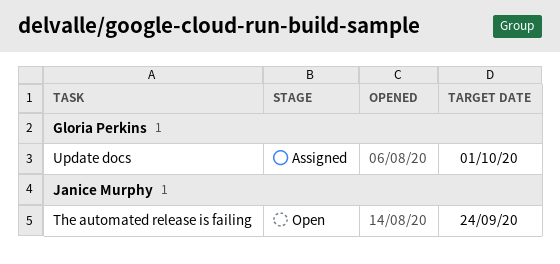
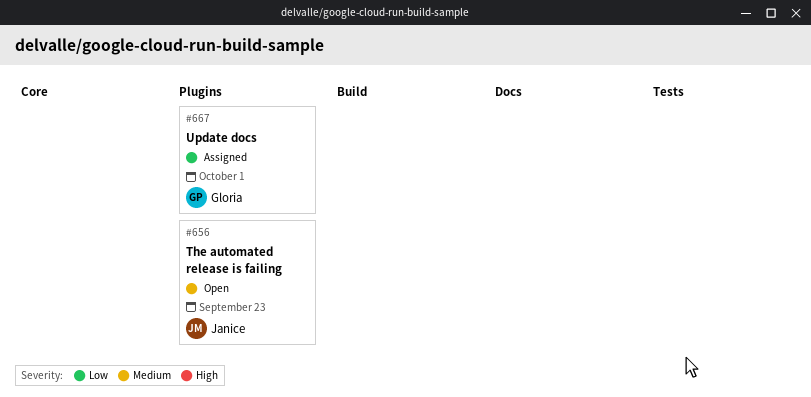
The automated release is failing, due: Sep 24 -> Sep 23

